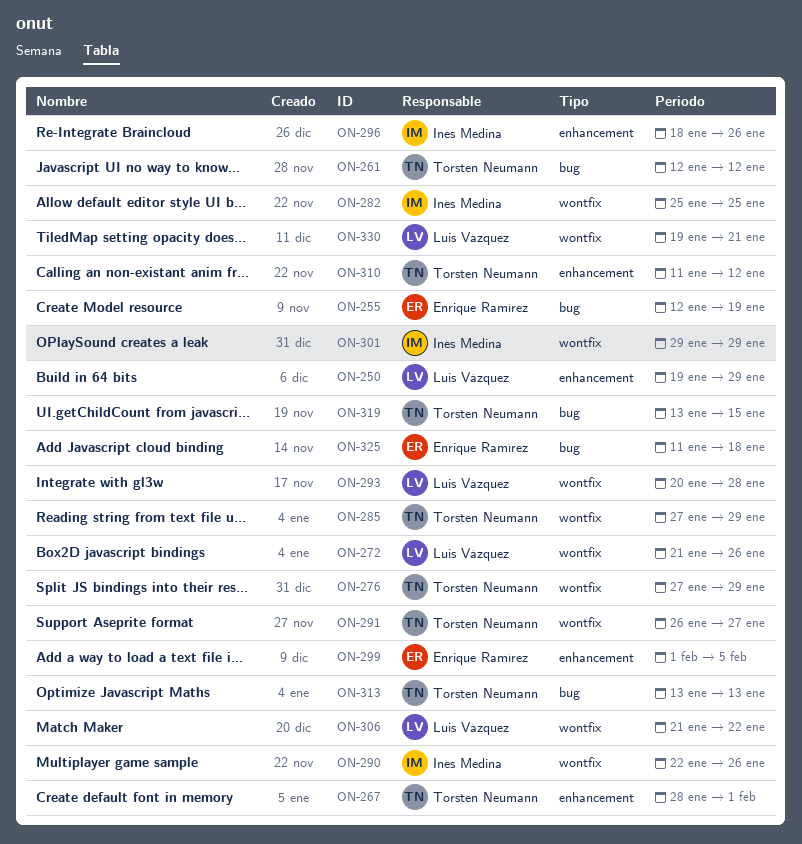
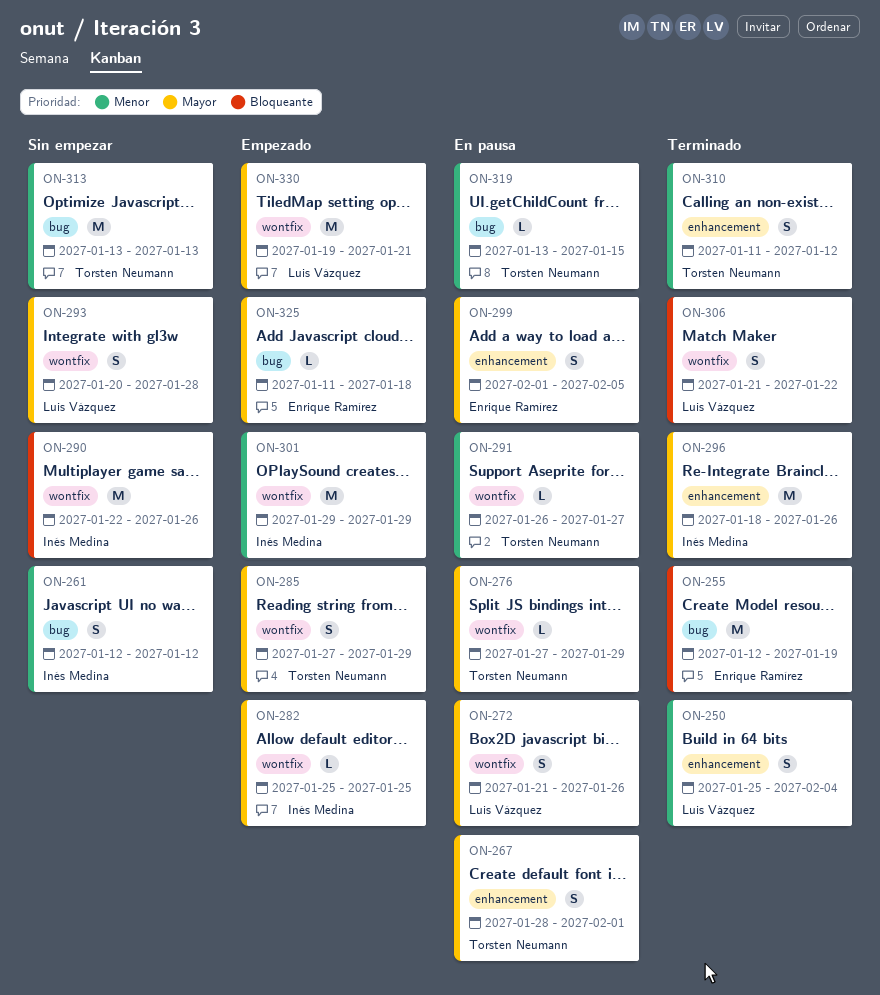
ON-250, start: Jan 19 -> Jan 25
ON-250, due: Jan 29 -> Feb 4
ON-261, owner: Torsten Neumann -> Inés Medina

